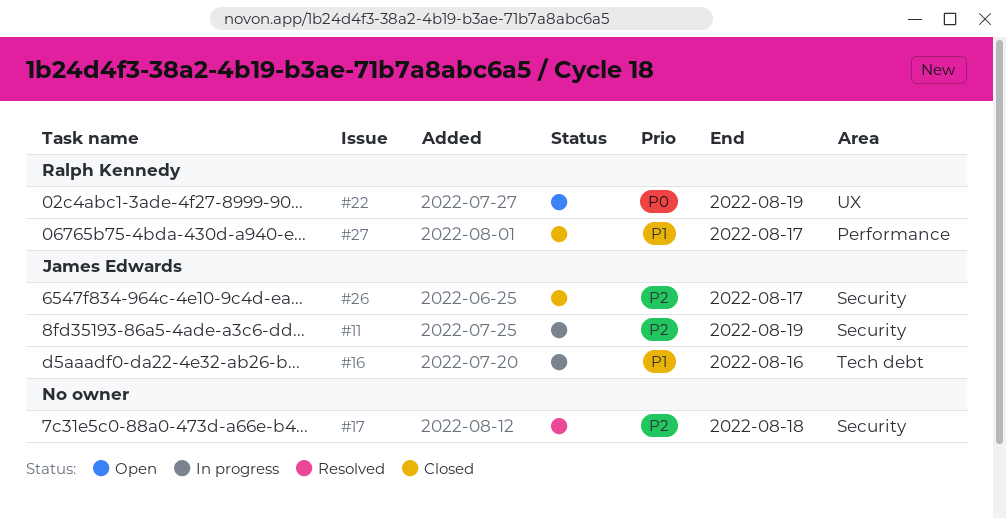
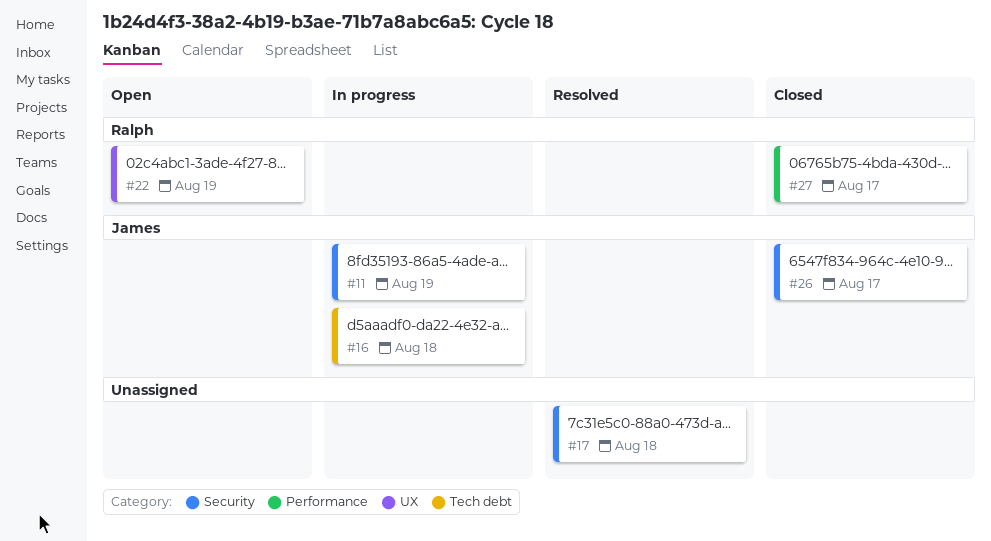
#16, due: Aug 16 -> Aug 18

